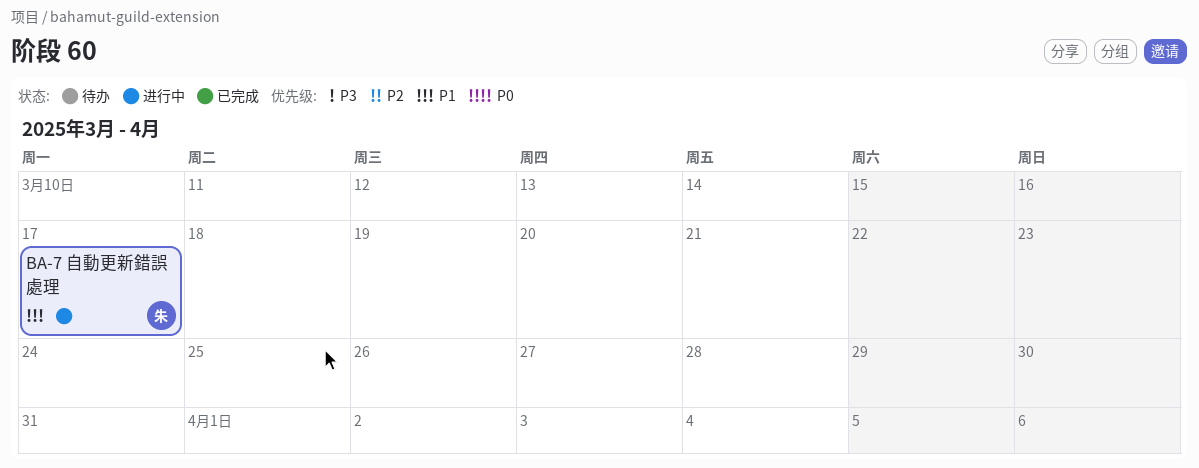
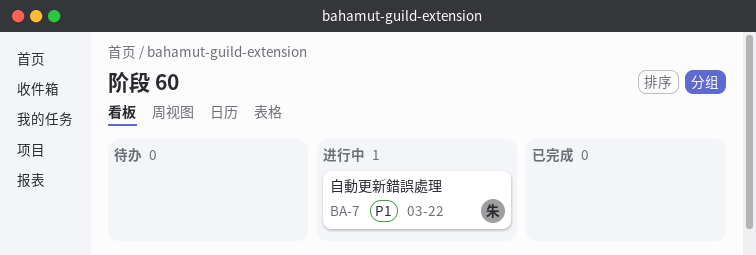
BA-7, due: Mar 17 -> Mar 22

